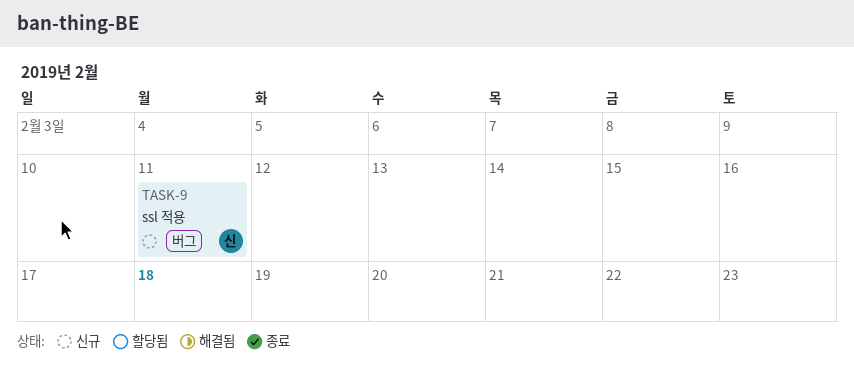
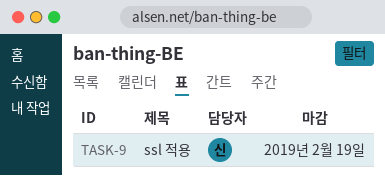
TASK-9, due: Feb 11 -> Feb 19

